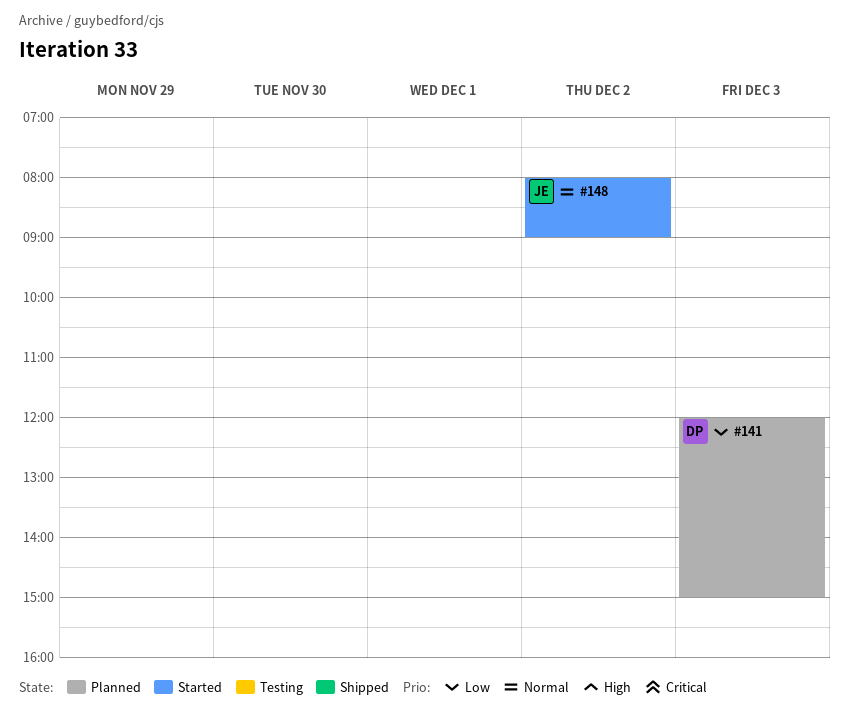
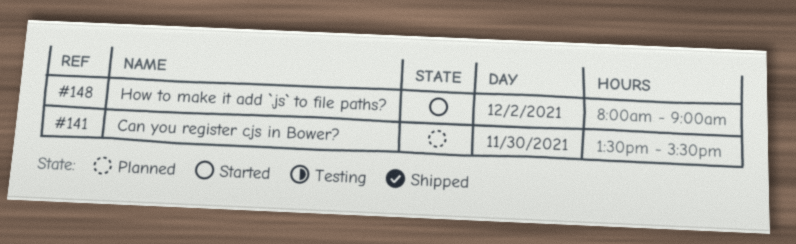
#141, day: Dec 3 -> Nov 30
#141, begins: 12:00 -> 13:30
#141, ends: 15:00 -> 15:30

